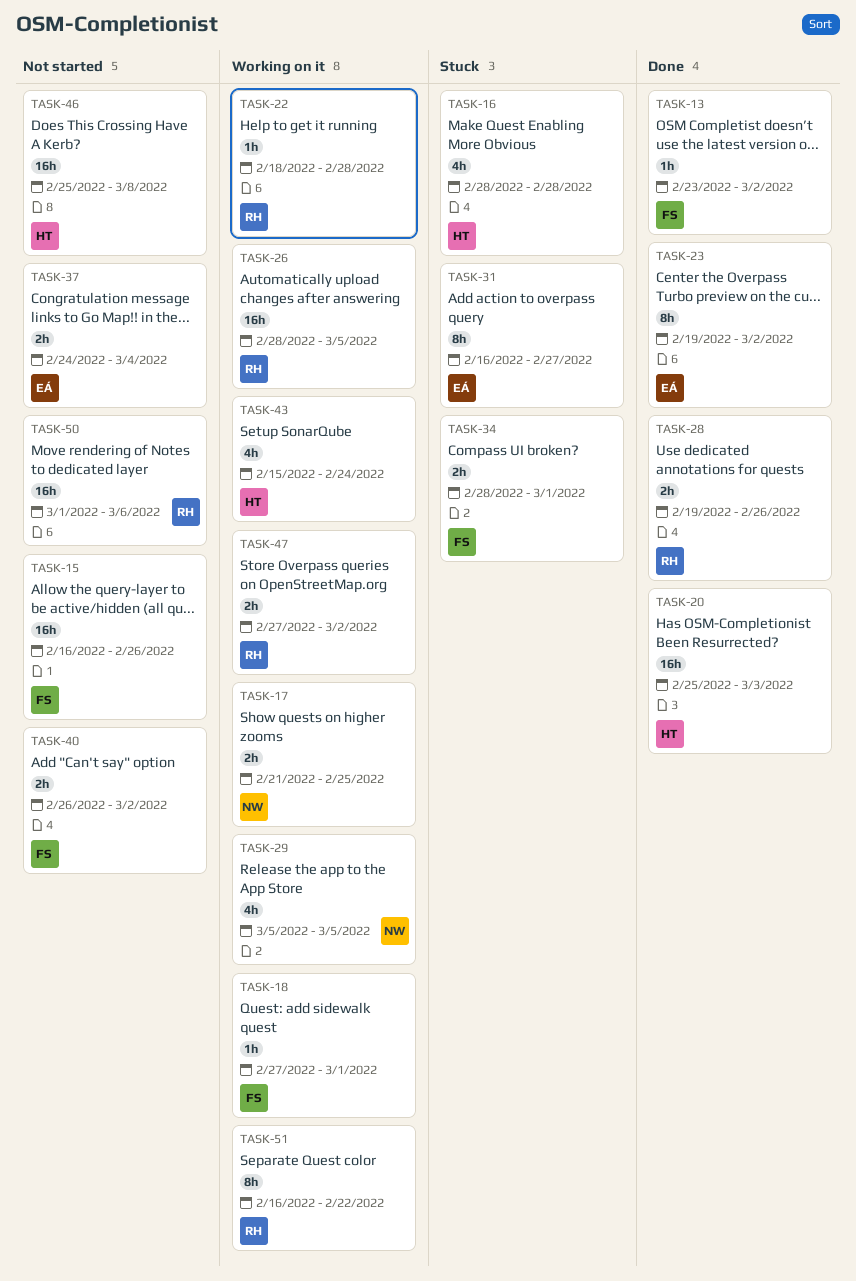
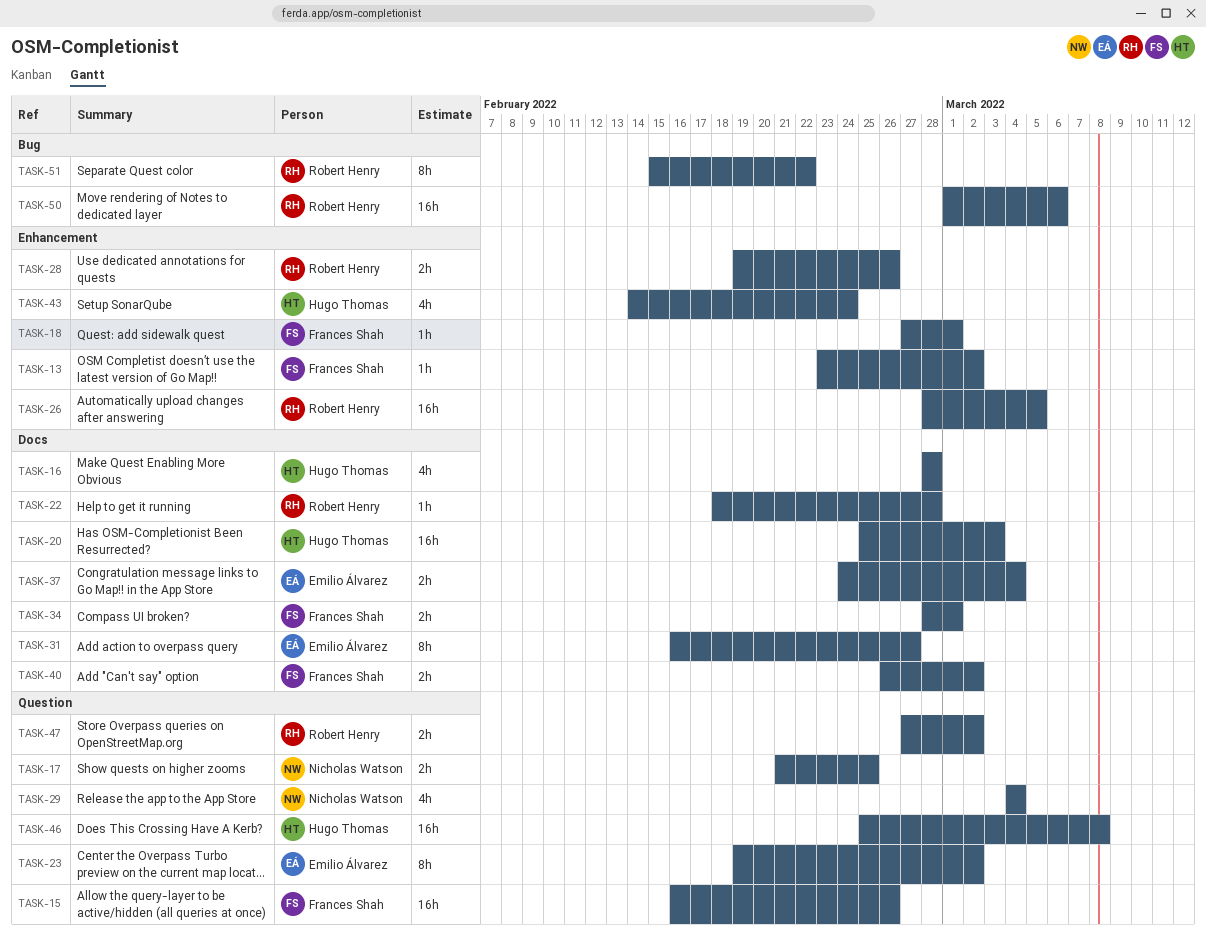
TASK-29, start: Mar 5 -> Mar 4
TASK-29, due: Mar 5 -> Mar 4
TASK-43, start: Feb 15 -> Feb 14
TASK-51, start: Feb 16 -> Feb 15

